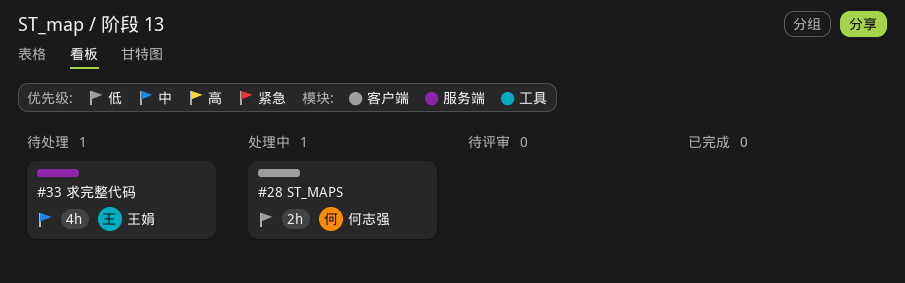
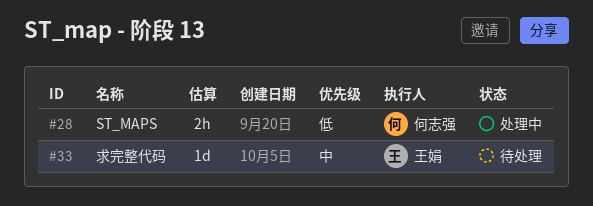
#33, estimate: 4h -> 1d

